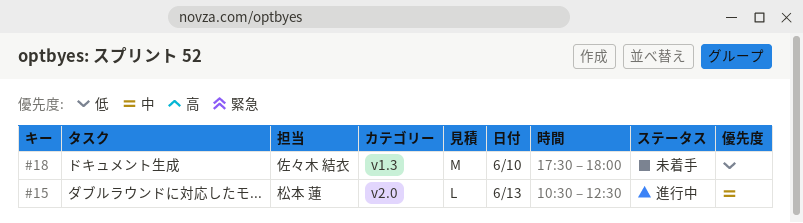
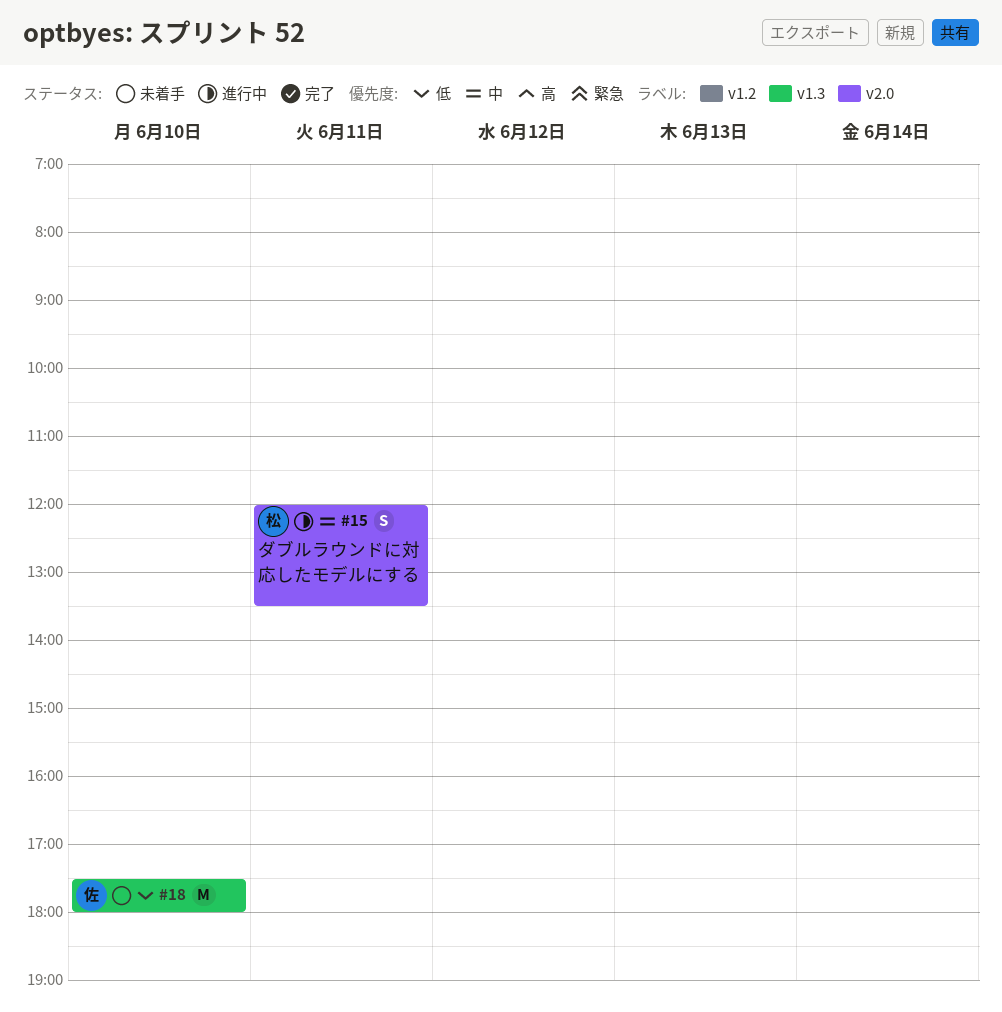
#15, estimate: L -> S
#15, day: Jun 13 -> Jun 11
#15, begins: 10:30 -> 12:00
#15, ends: 12:30 -> 13:30

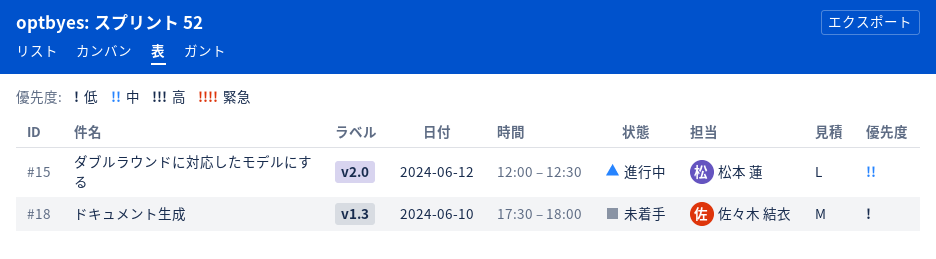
#15, estimate: S -> L
#15, day: Jun 11 -> Jun 12
#15, ends: 13:30 -> 12:30

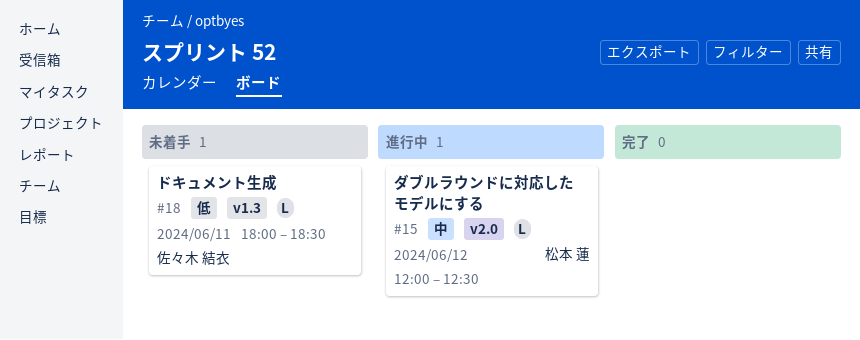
#18, estimate: M -> L
#18, day: Jun 10 -> Jun 11
#18, begins: 17:30 -> 18:00
#18, ends: 18:00 -> 18:30

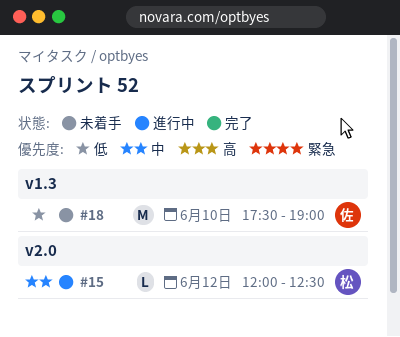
#18, estimate: L -> M
#18, day: Jun 11 -> Jun 10
#18, begins: 18:00 -> 17:30
#18, ends: 18:30 -> 19:00

